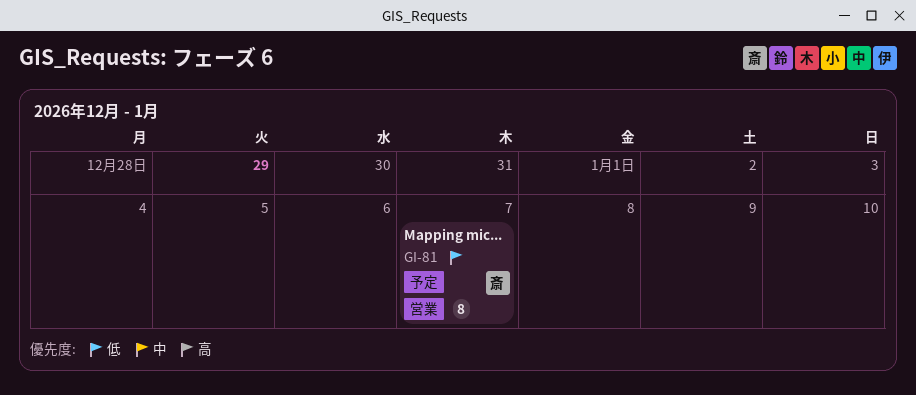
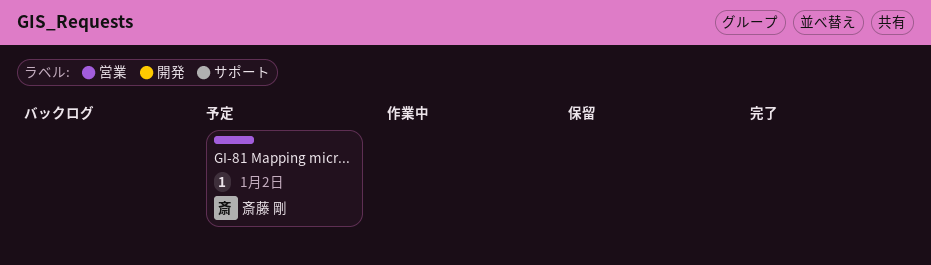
GI-81, estimate: 8 -> 1
GI-81, due: Jan 7 -> Jan 2

